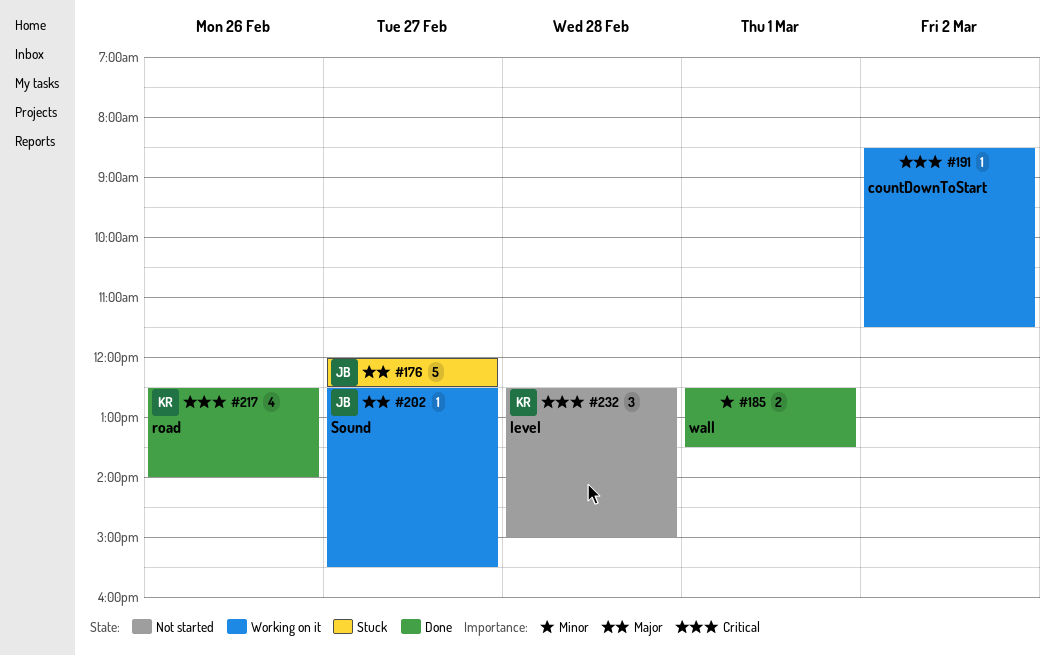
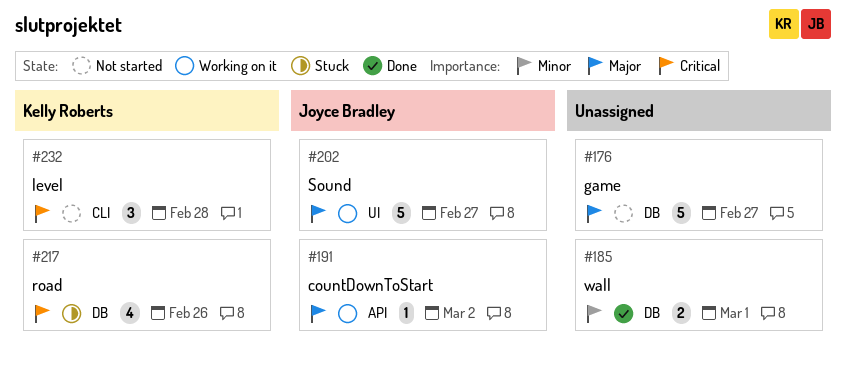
#176, status: Stuck -> Not started
#176, owner: Joyce Bradley -> none
#191, owner: none -> Joyce Bradley
#191, priority: Critical -> Major
#202, estimate: 1 -> 5
#217, status: Done -> Stuck

